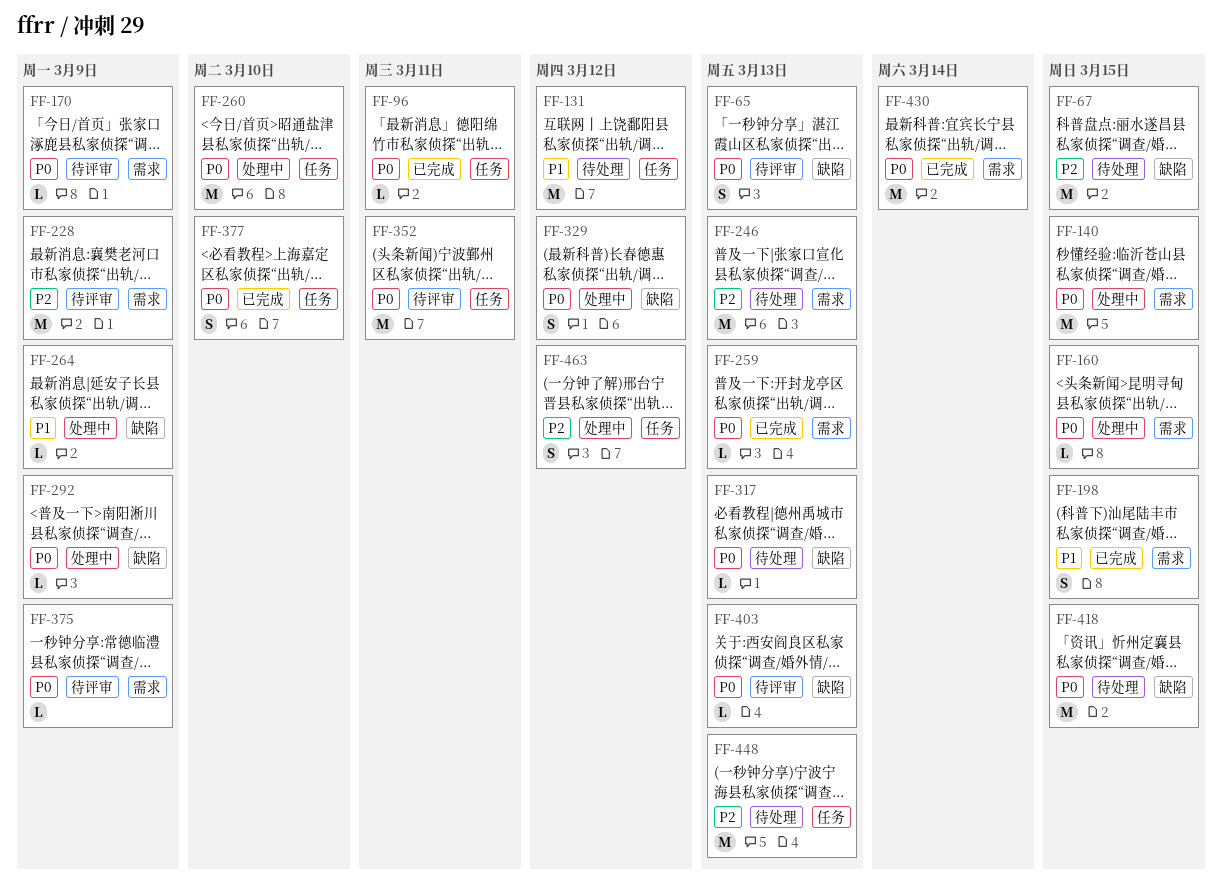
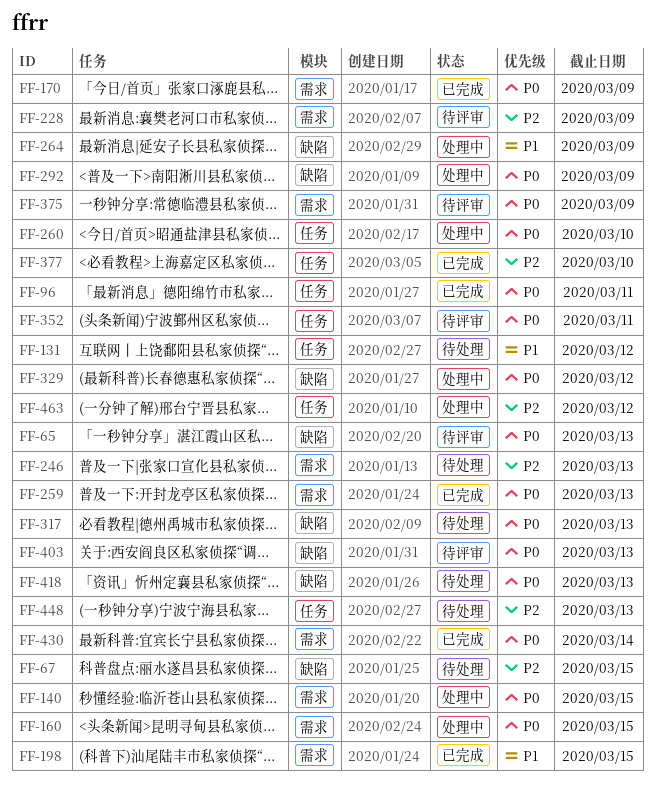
FF-170, status: 待评审 -> 已完成
FF-377, priority: P0 -> P2
FF-418, due: Mar 15 -> Mar 13

